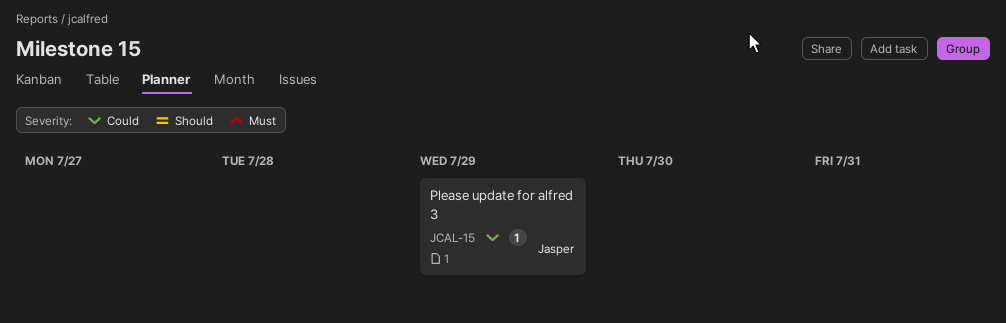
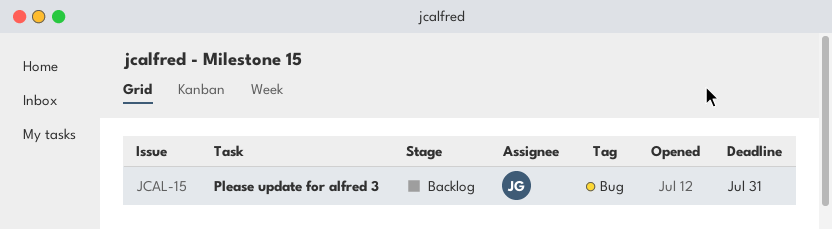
JCAL-15, due: Jul 29 -> Jul 31

